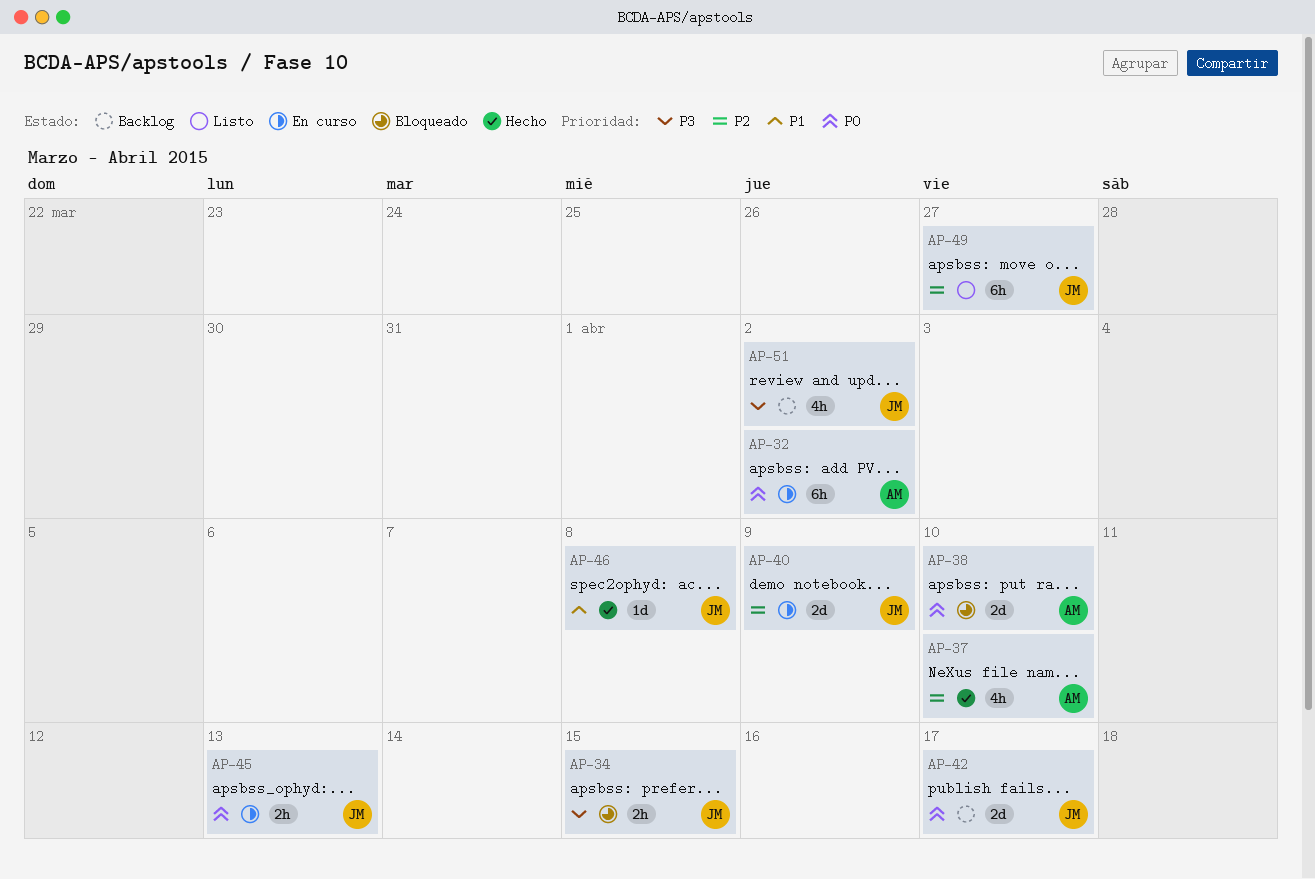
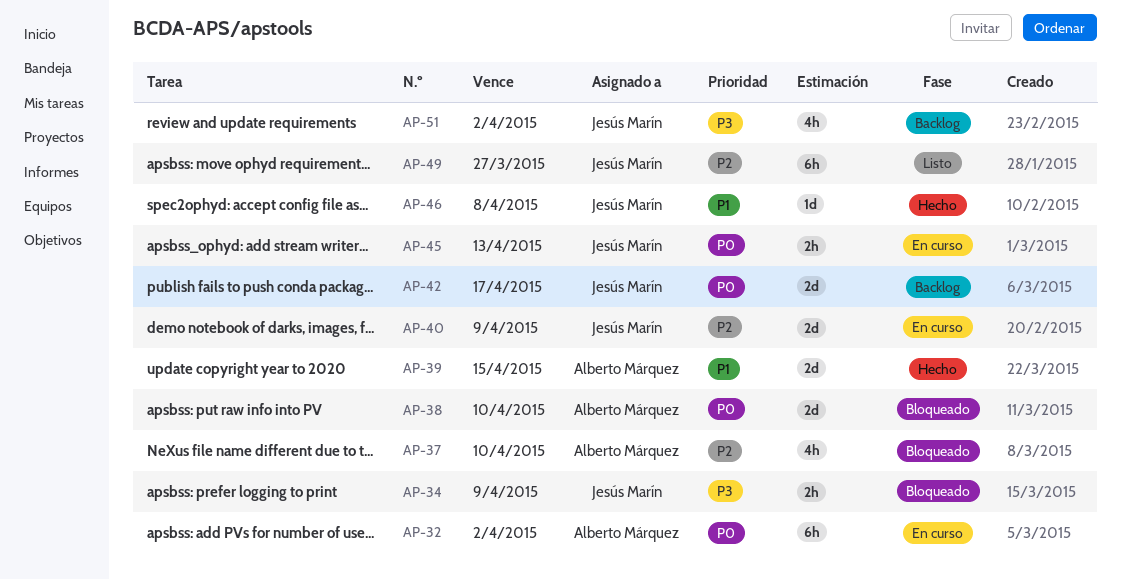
AP-34, due: Apr 15 -> Apr 9
AP-37, status: Hecho -> Bloqueado
AP-39: none -> present

